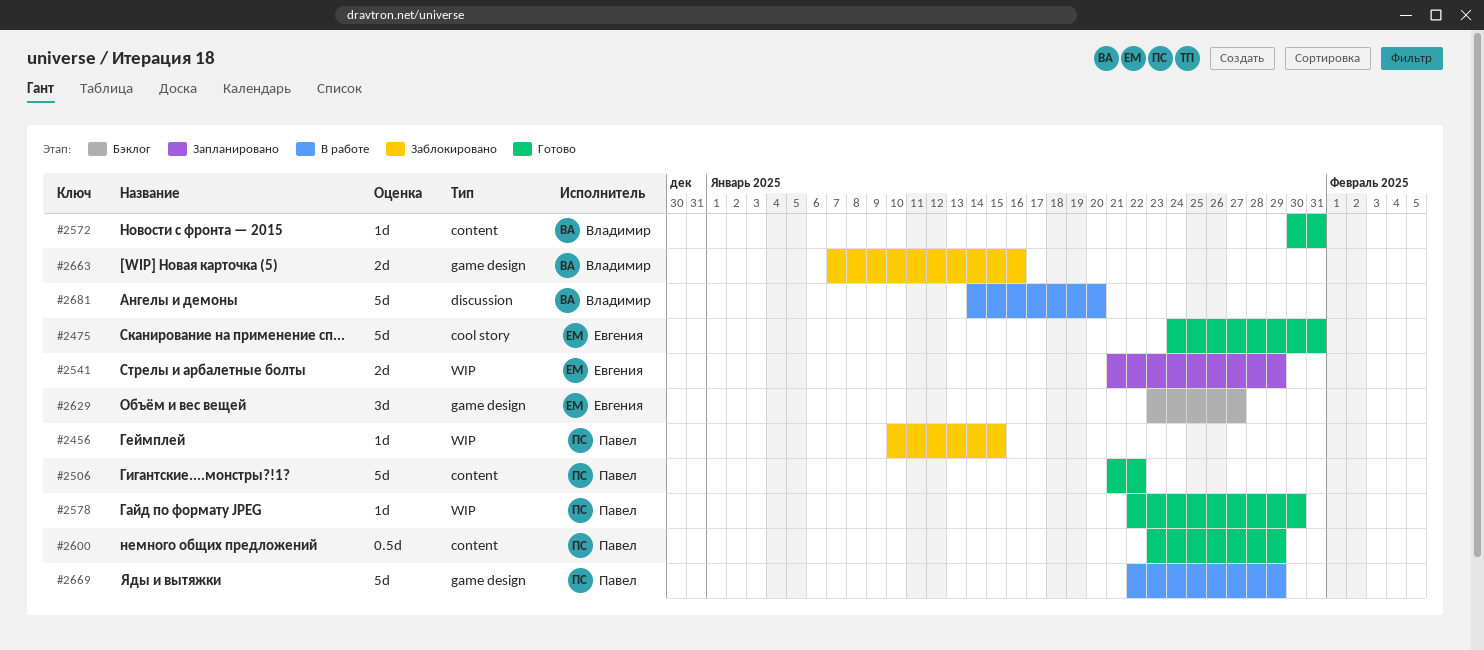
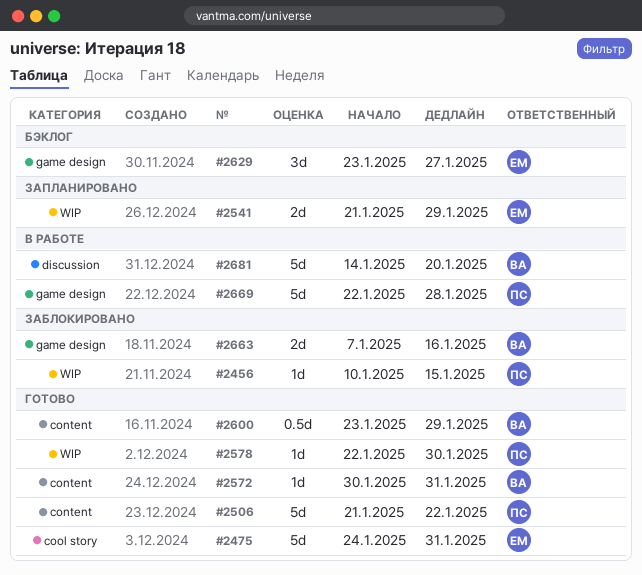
#2600, owner: Павел -> Владимир
#2669, due: Jan 29 -> Jan 28

